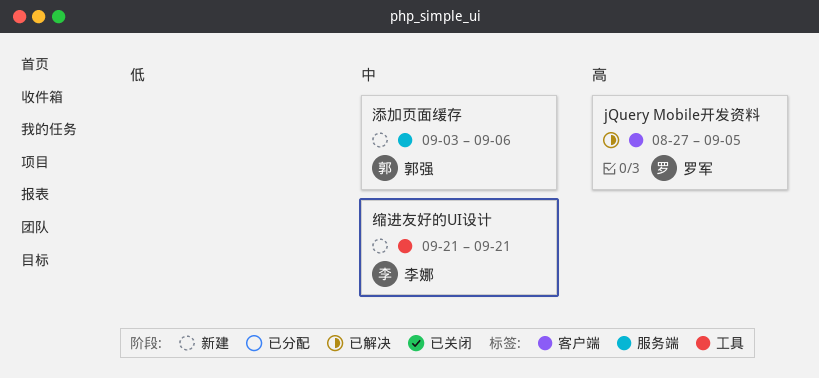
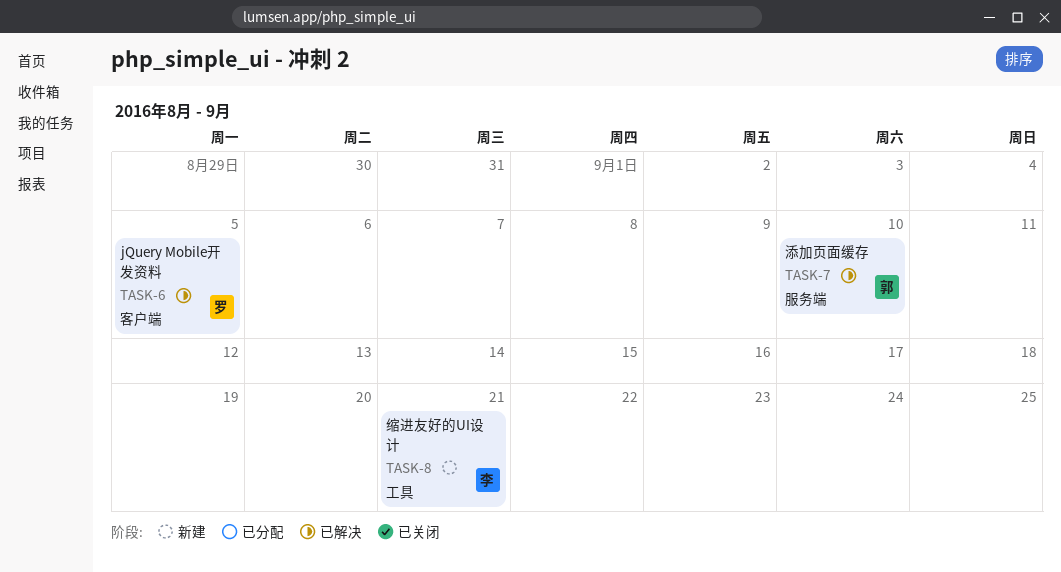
添加页面缓存, status: 新建 -> 已解决
添加页面缓存, due: Sep 6 -> Sep 10

